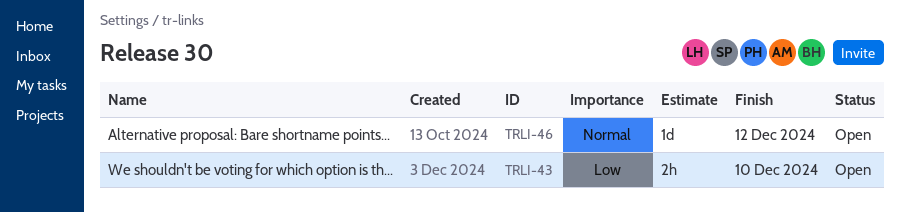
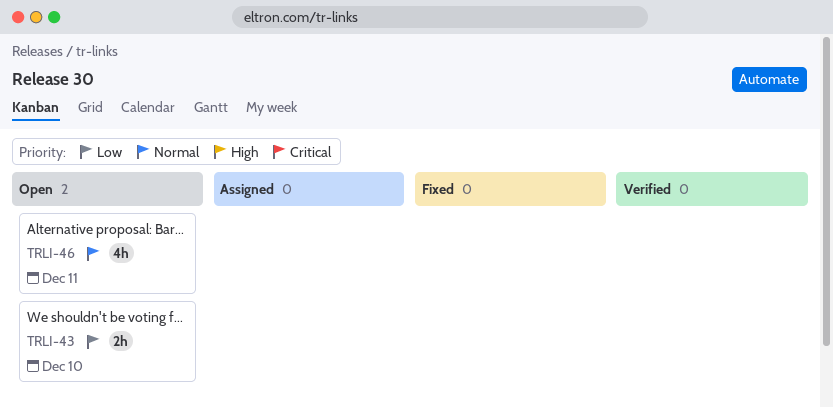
TRLI-46, estimate: 1d -> 4h
TRLI-46, due: Dec 12 -> Dec 11

